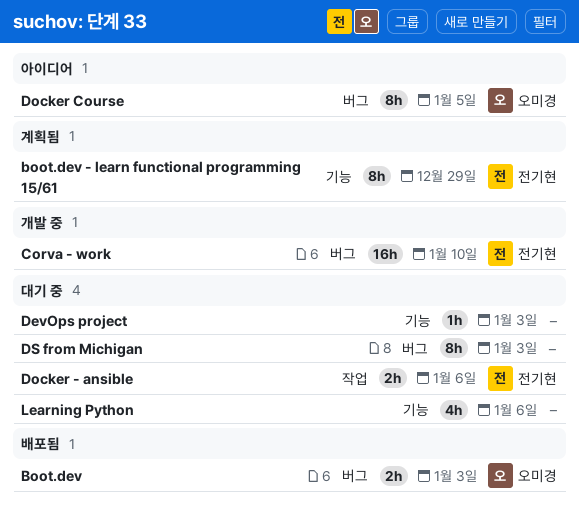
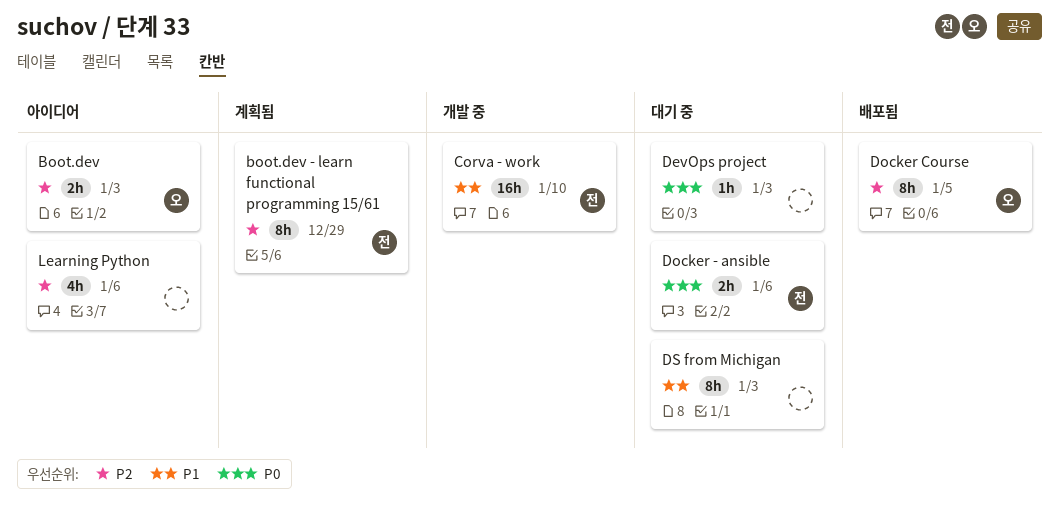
Boot.dev, status: 배포됨 -> 아이디어
Docker Course, status: 아이디어 -> 배포됨
Learning Python, status: 대기 중 -> 아이디어

